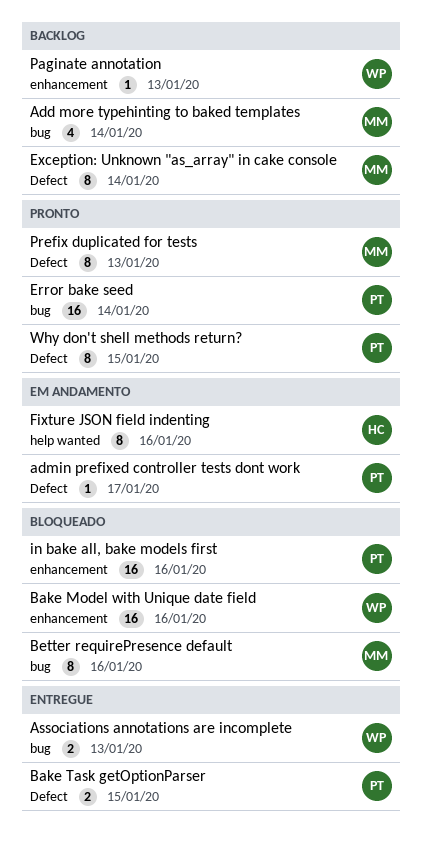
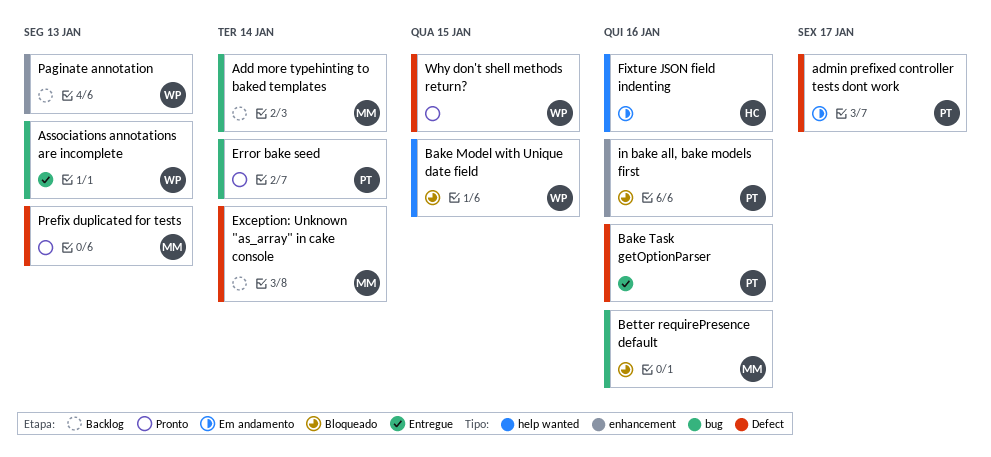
Bake Model with Unique date field, label: enhancement -> help wanted
Bake Model with Unique date field, due: Jan 16 -> Jan 15
Bake Task getOptionParser, due: Jan 15 -> Jan 16
Why don't shell methods return?, owner: PT -> WP

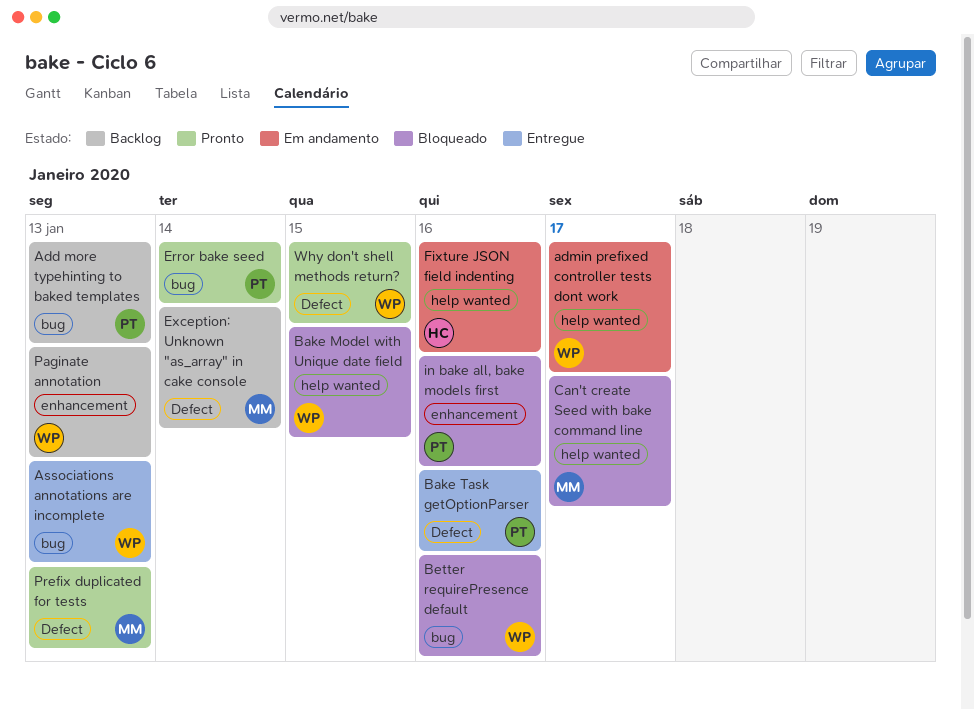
Add more typehinting to baked templates, owner: MM -> PT
Add more typehinting to baked templates, due: Jan 14 -> Jan 13
admin prefixed controller tests dont work, owner: PT -> WP
admin prefixed controller tests dont work, label: Defect -> help wanted
Better requirePresence default, owner: MM -> WP
Can't create Seed with bake command line: none -> present

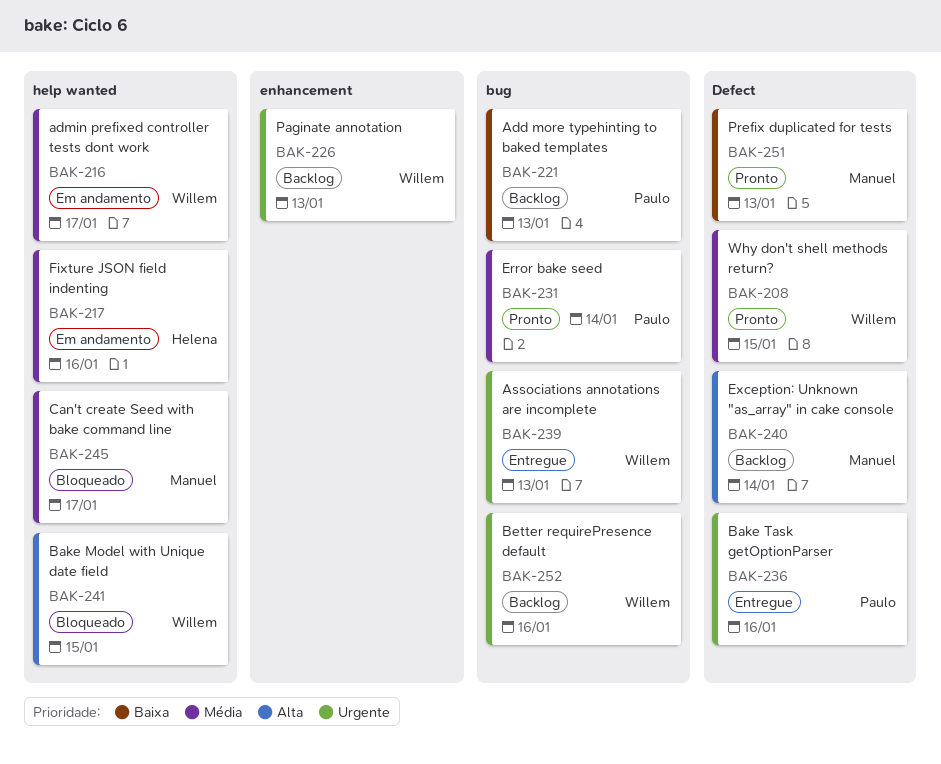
Better requirePresence default, status: Bloqueado -> Backlog
in bake all, bake models first: present -> none

